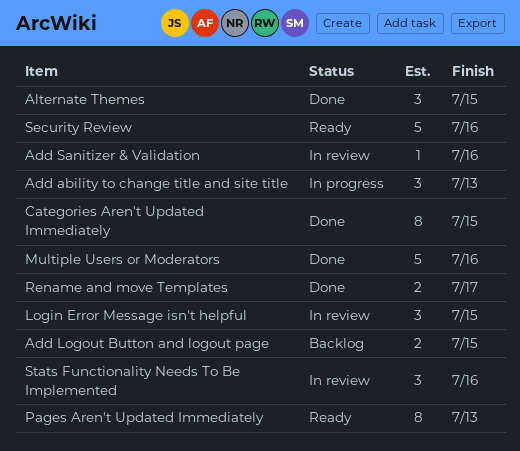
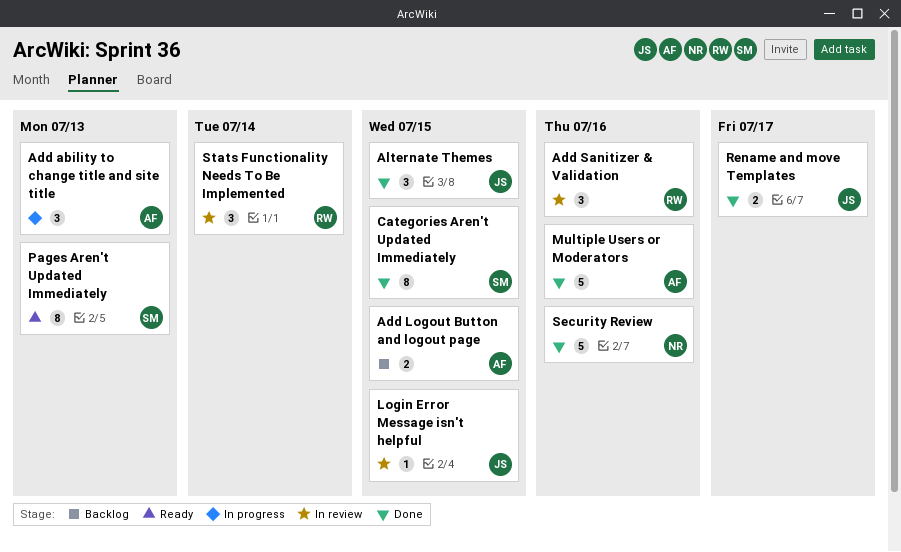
Add Sanitizer & Validation, estimate: 1 -> 3
Login Error Message isn't helpful, estimate: 3 -> 1
Security Review, status: Ready -> Done
Stats Functionality Needs To Be Implemented, due: Jul 16 -> Jul 14

